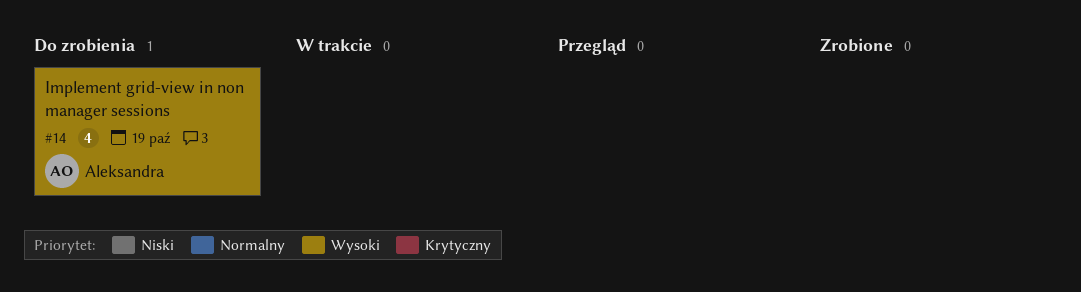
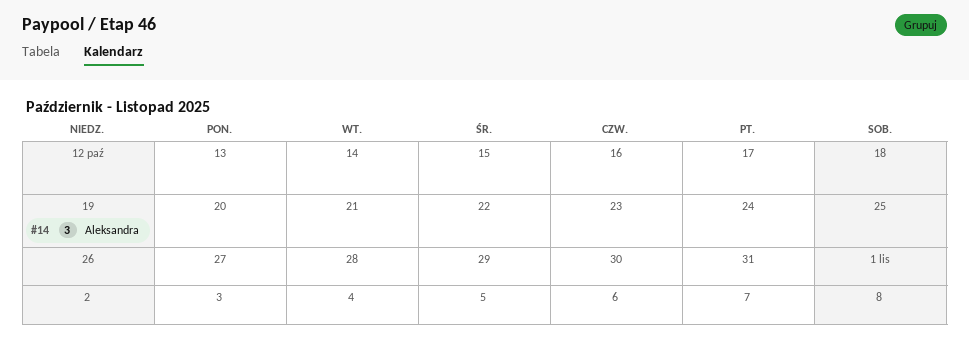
#14, estimate: 4 -> 3

